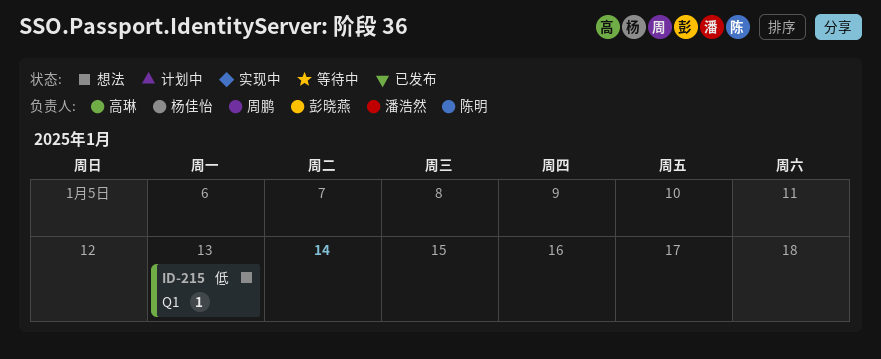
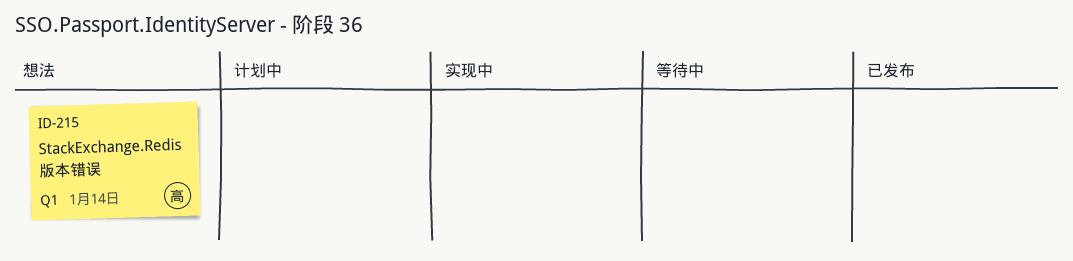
ID-215, due: Jan 13 -> Jan 14

